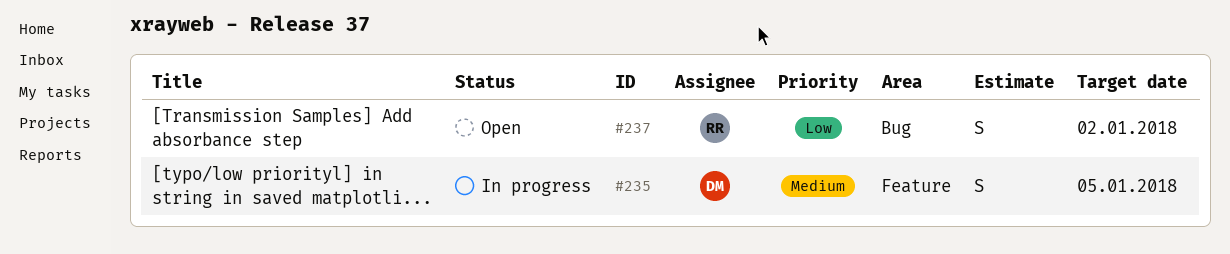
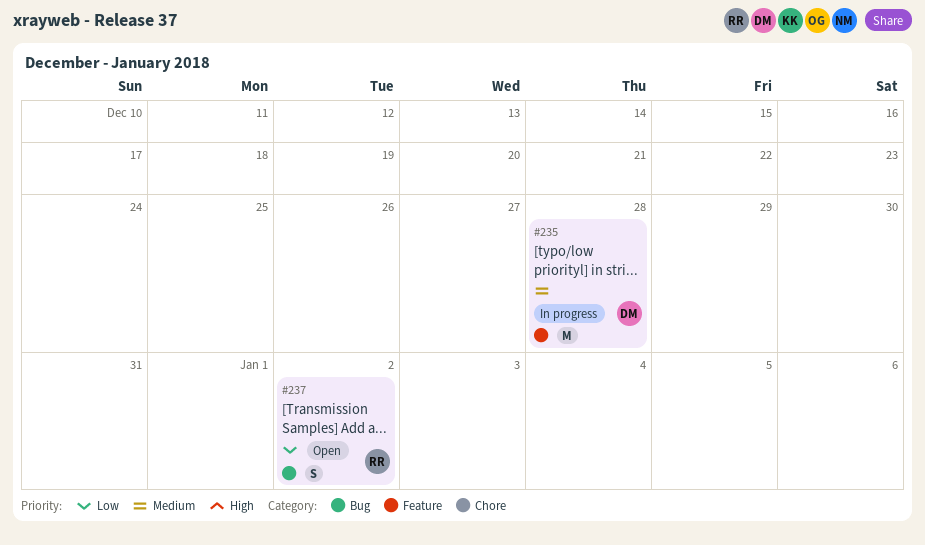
#235, estimate: S -> M
#235, due: Jan 5 -> Dec 28

